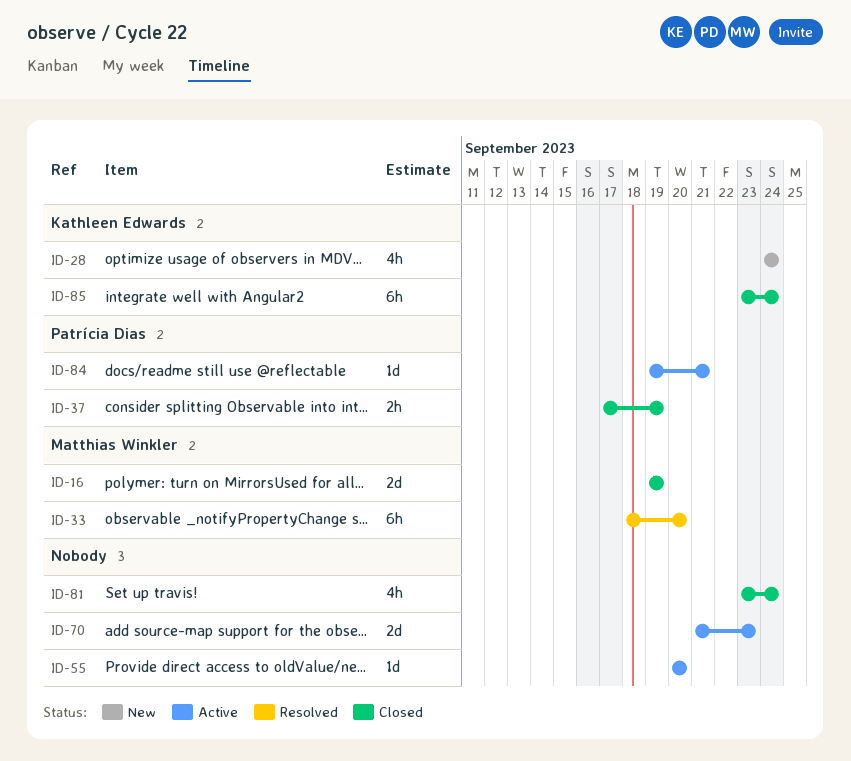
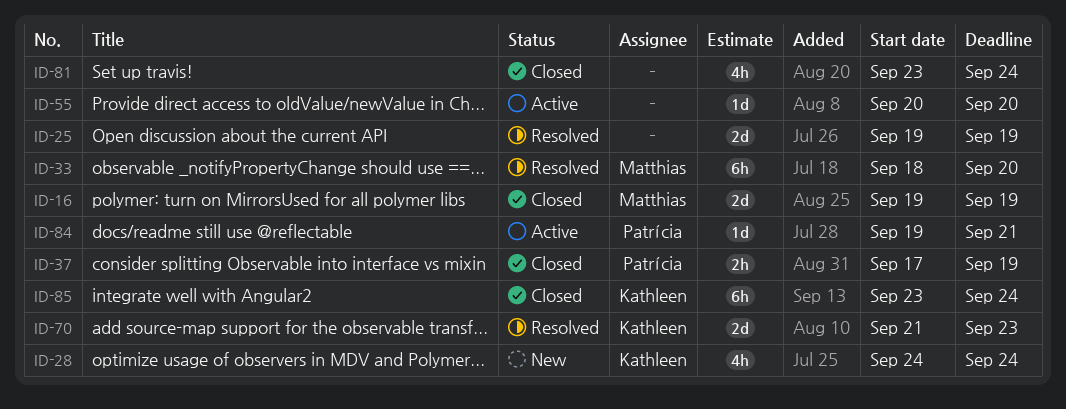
ID-25: none -> present
ID-70, status: Active -> Resolved
ID-70, owner: none -> Kathleen Edwards

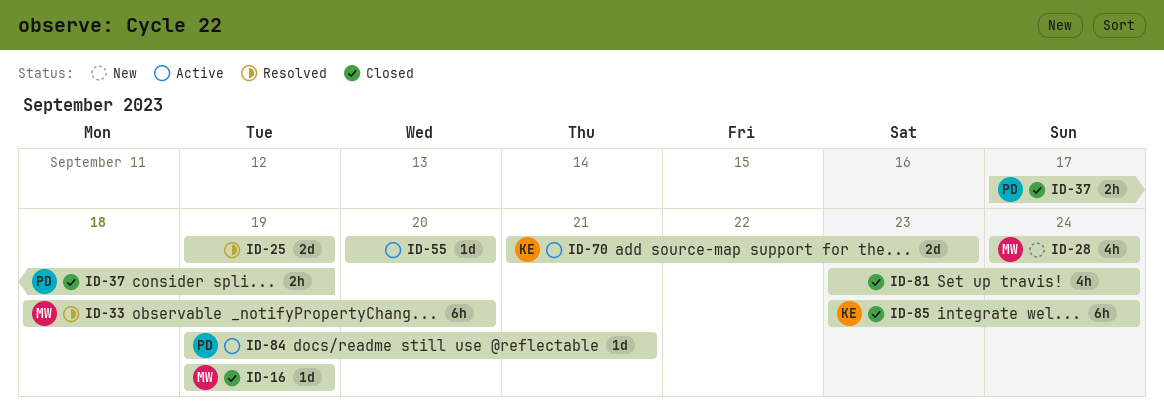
ID-16, estimate: 2d -> 1d
ID-28, owner: Kathleen -> Matthias
ID-70, status: Resolved -> Active

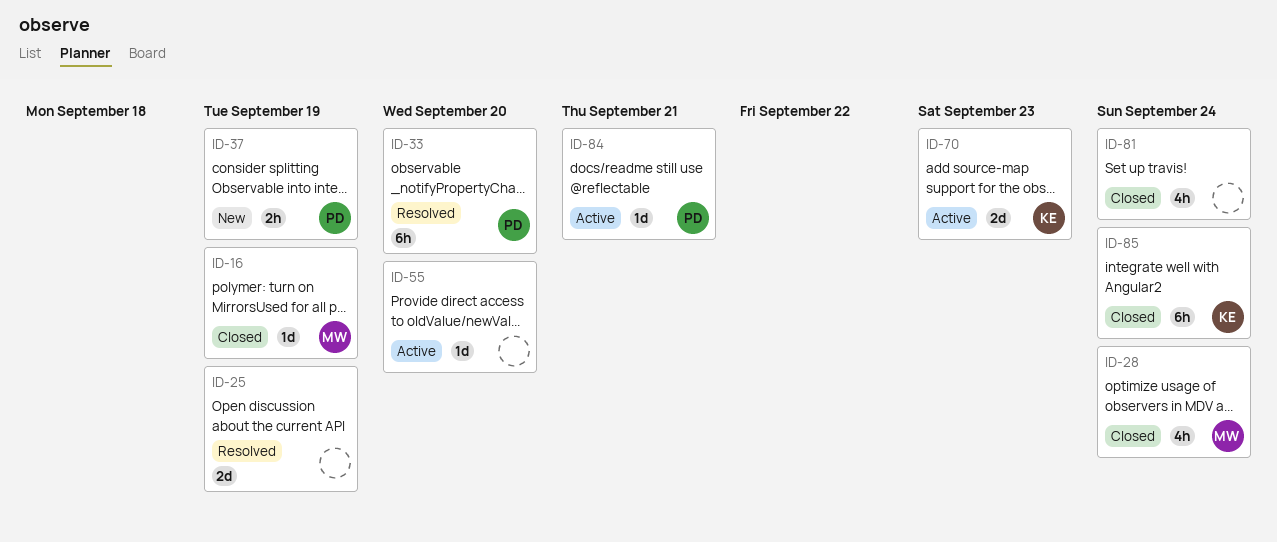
ID-28, status: New -> Closed
ID-33, owner: MW -> PD
ID-37, status: Closed -> New

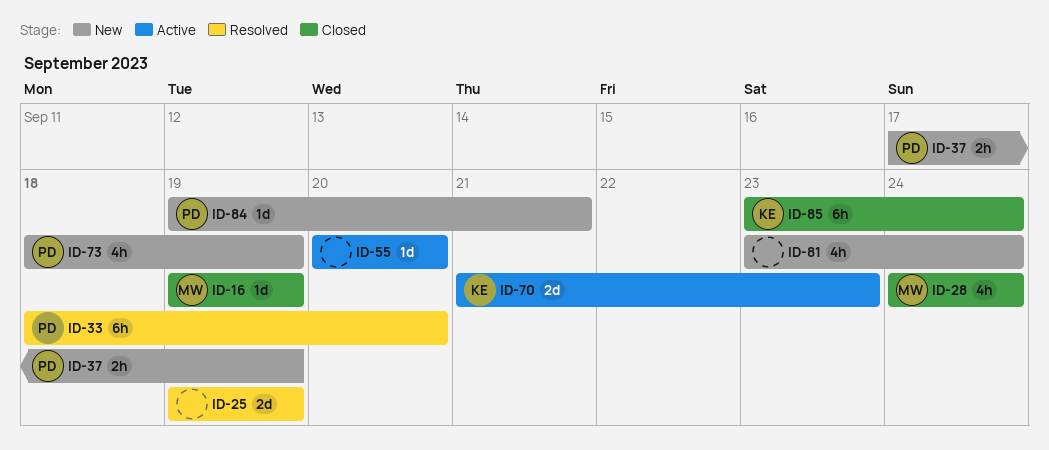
ID-73: none -> present
ID-81, status: Closed -> New
ID-84, status: Active -> New

